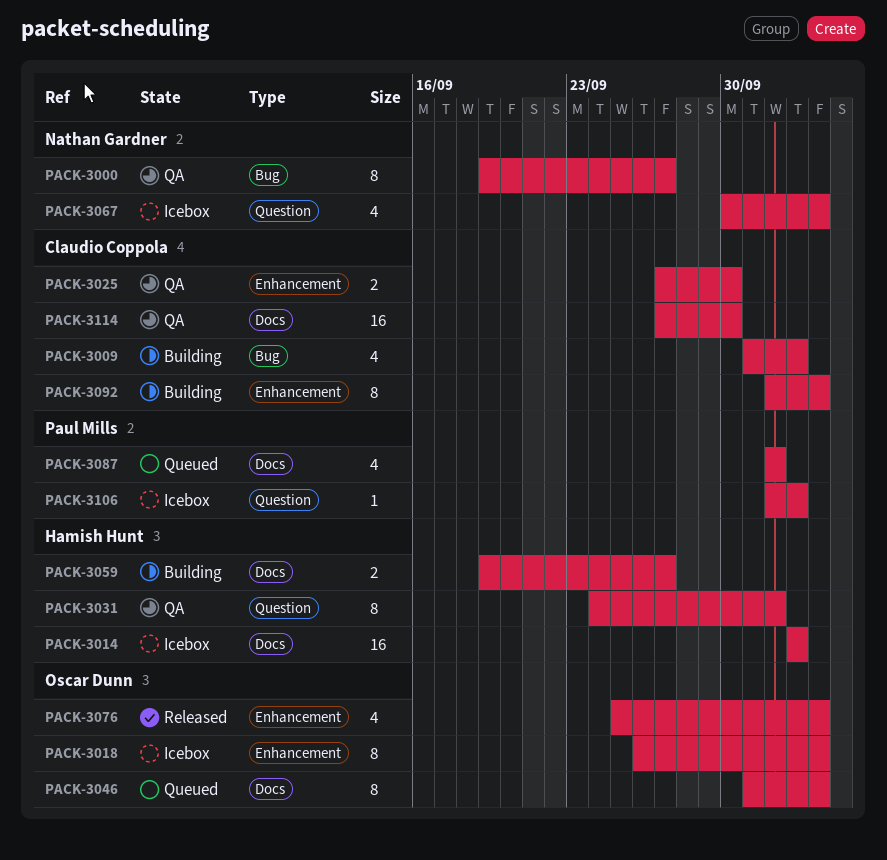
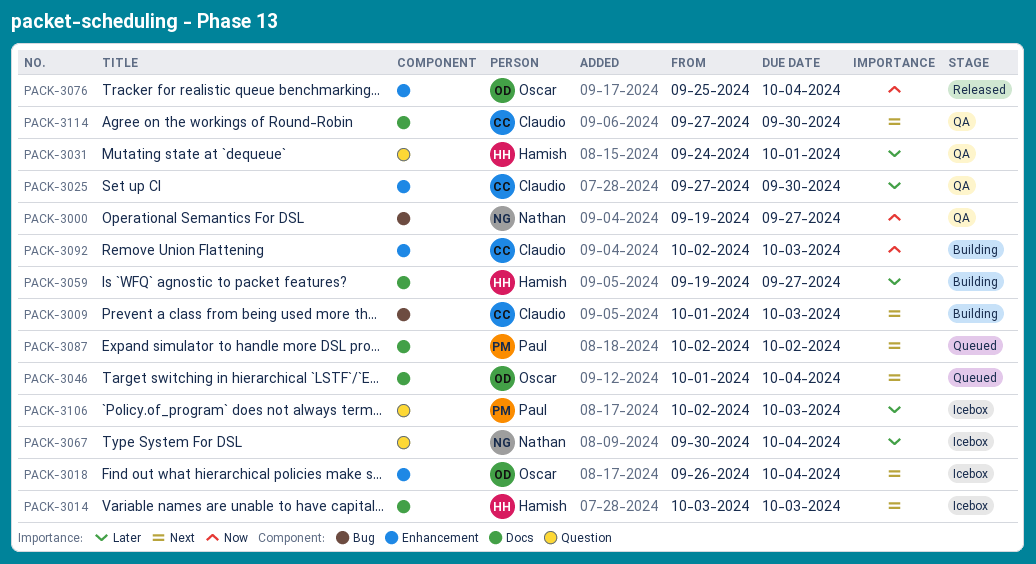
PACK-3031, due: Oct 2 -> Oct 1
PACK-3092, due: Oct 4 -> Oct 3

